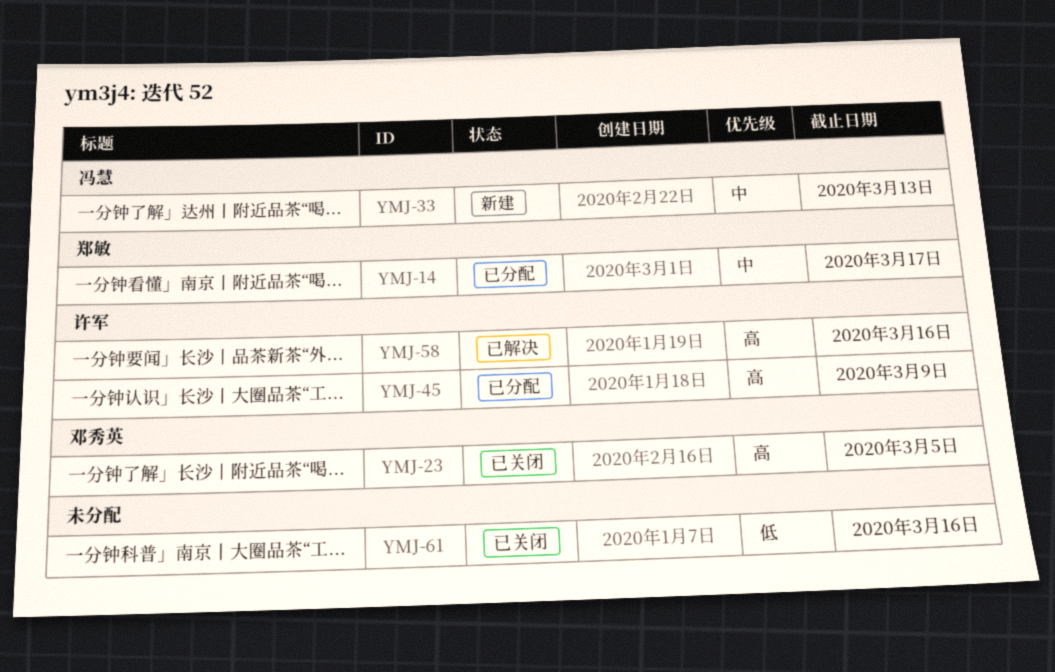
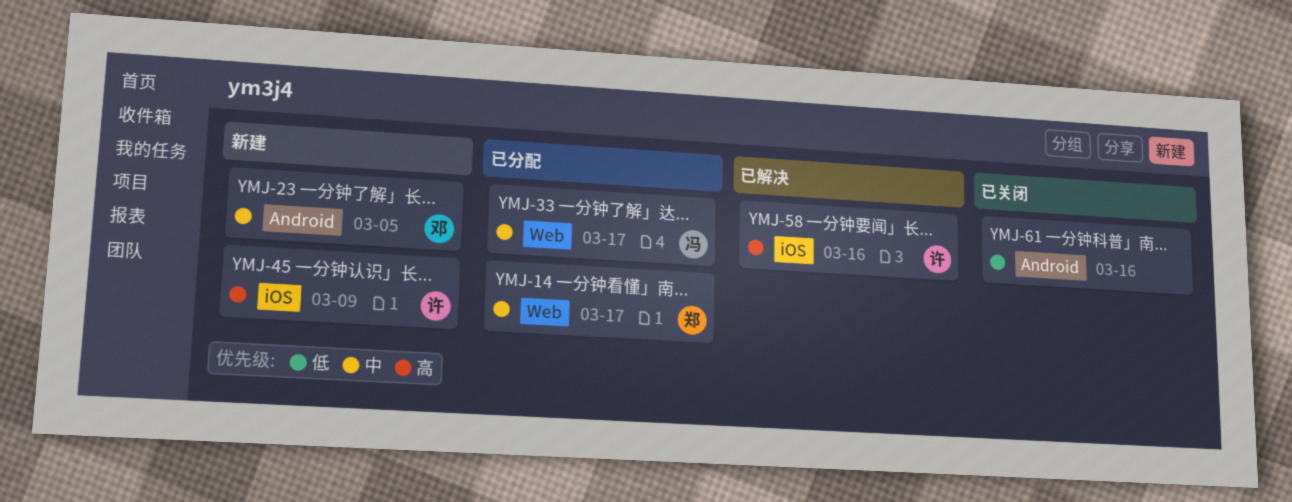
YMJ-23, status: 已关闭 -> 新建
YMJ-23, priority: 高 -> 中
YMJ-33, status: 新建 -> 已分配
YMJ-33, due: Mar 13 -> Mar 17
YMJ-45, status: 已分配 -> 新建

